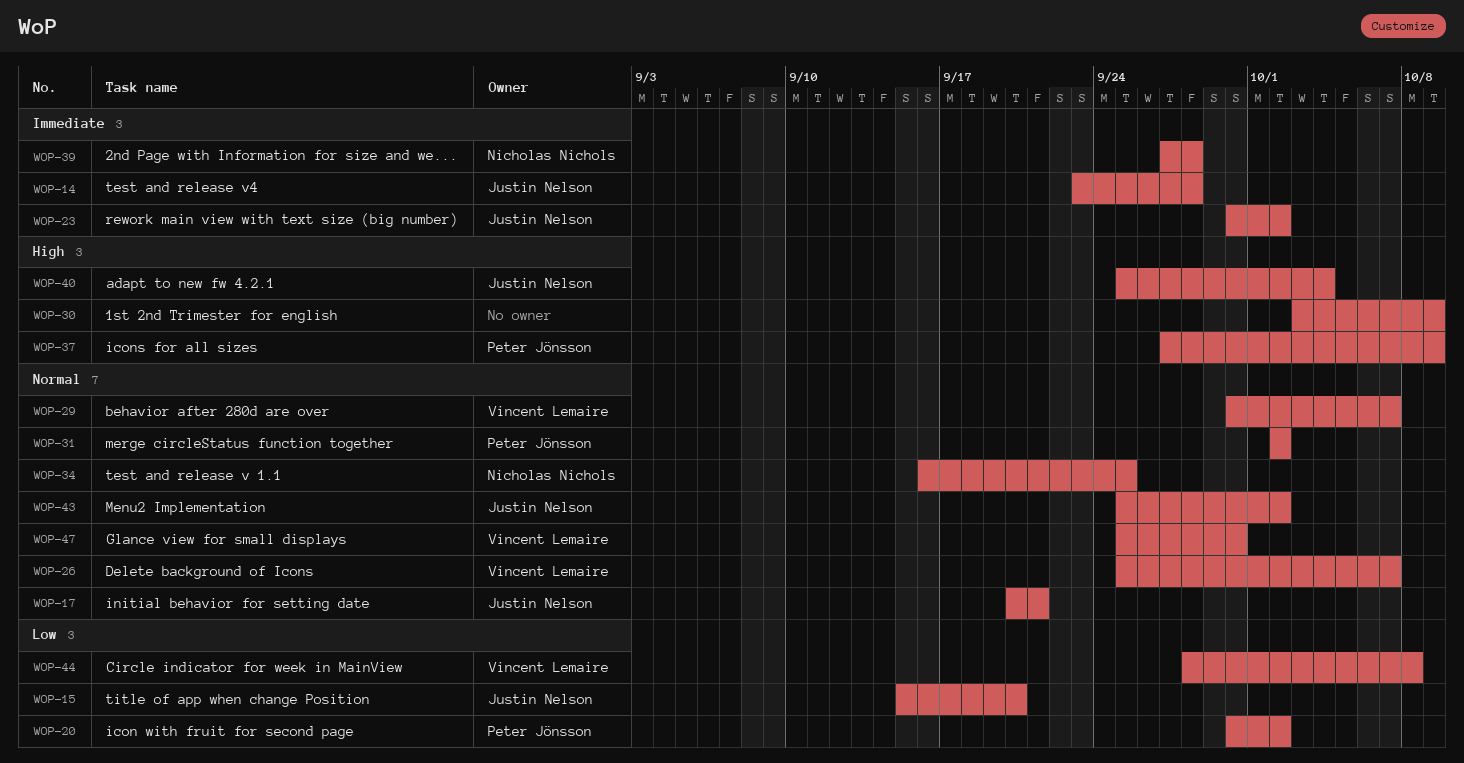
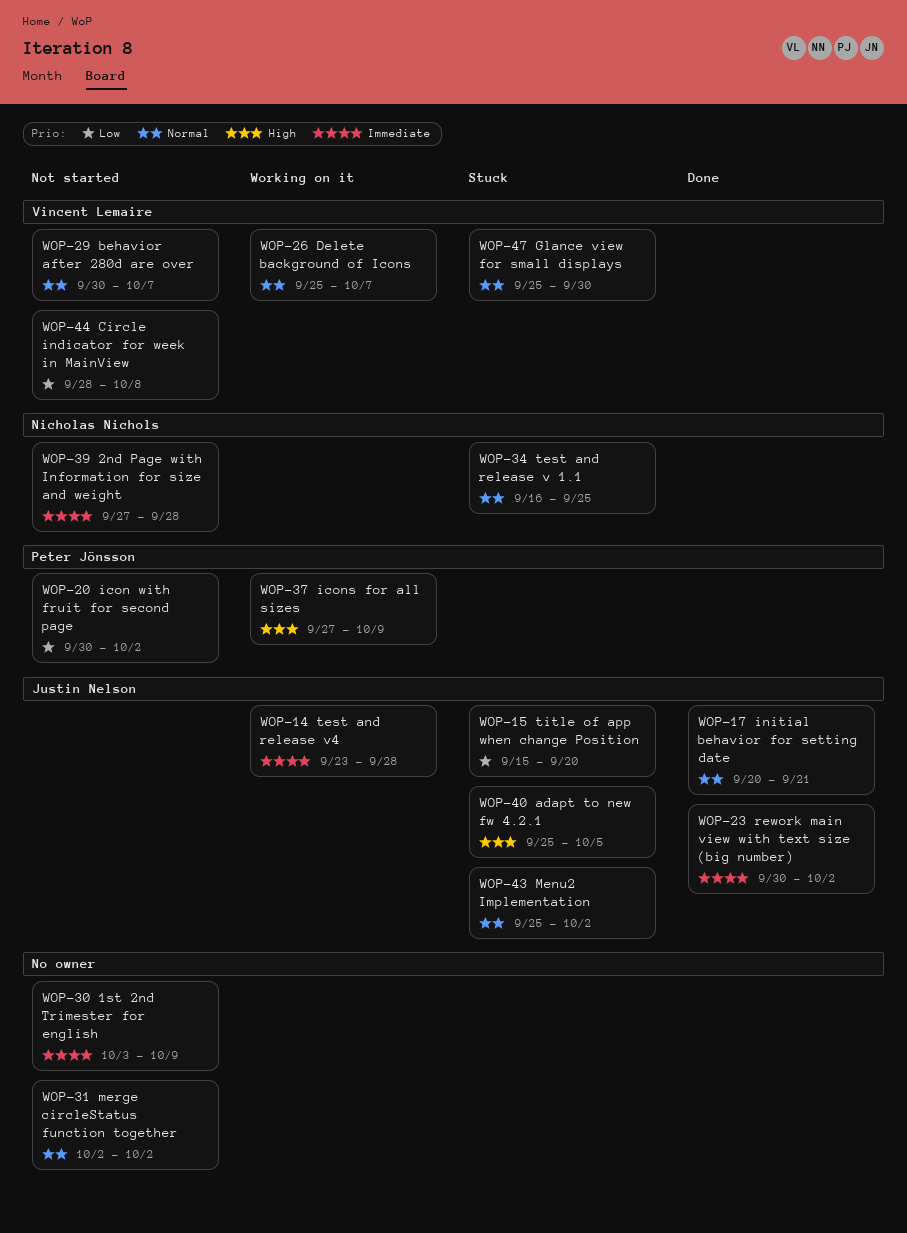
WOP-30, priority: High -> Immediate
WOP-31, owner: Peter Jönsson -> none
WOP-40, due: Oct 4 -> Oct 5

